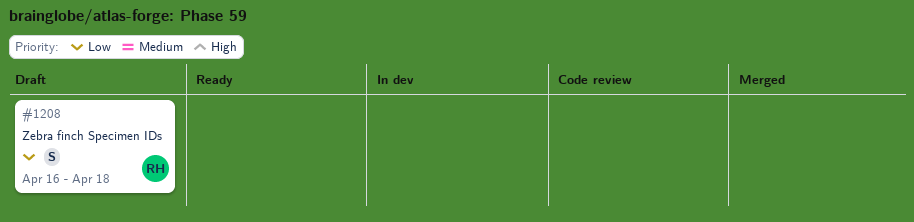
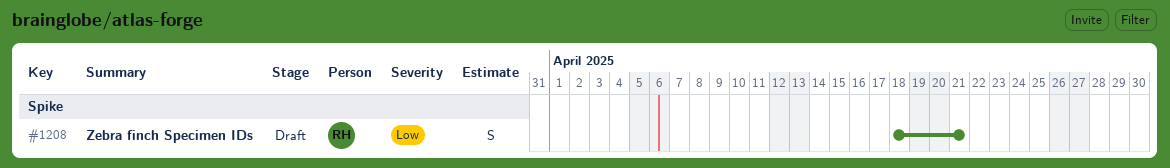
#1208, start: Apr 16 -> Apr 18
#1208, due: Apr 18 -> Apr 21

